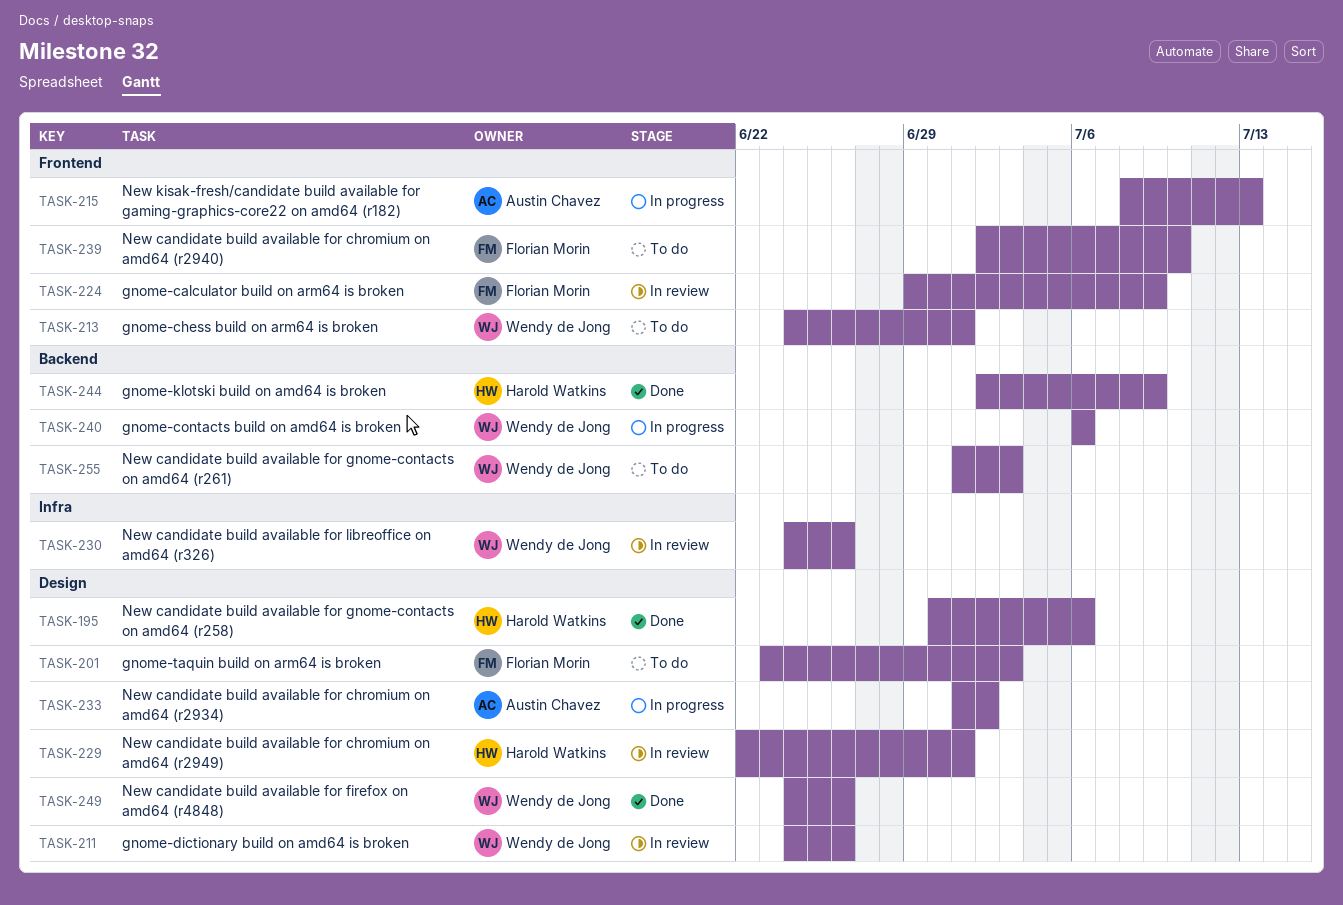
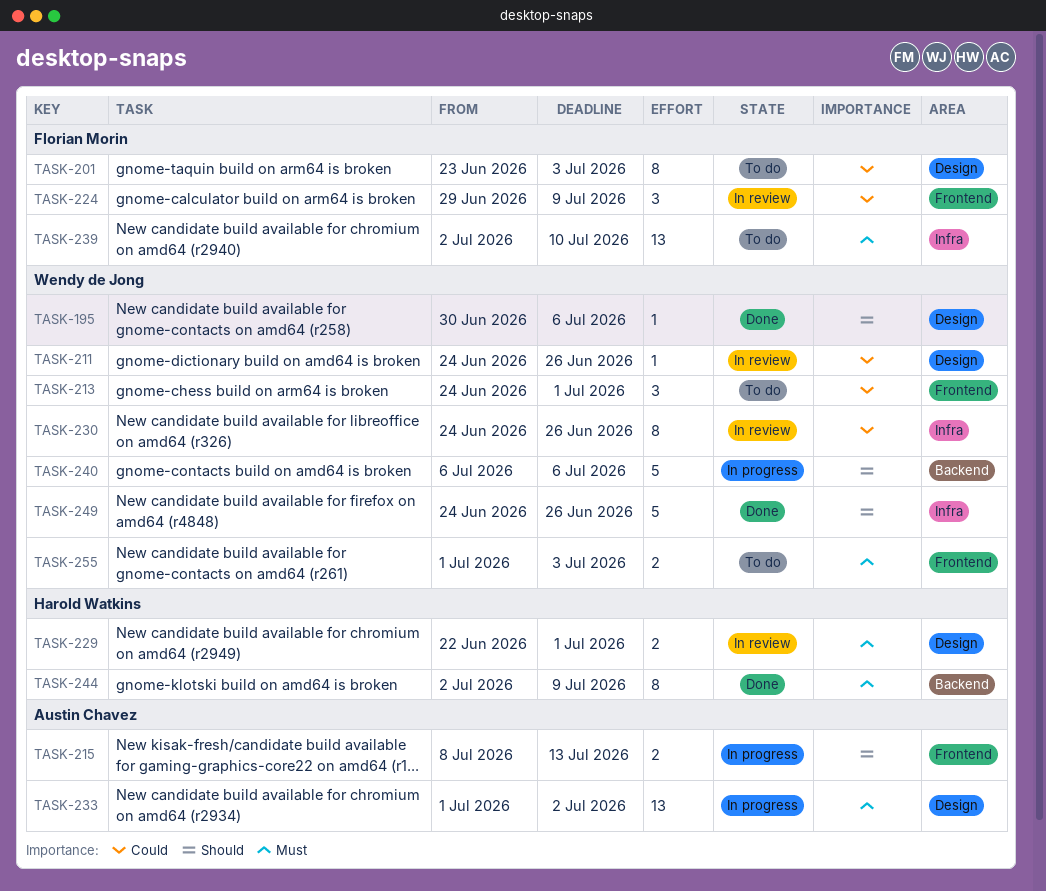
TASK-195, owner: Harold Watkins -> Wendy de Jong
TASK-239, label: Frontend -> Infra
TASK-249, label: Design -> Infra
TASK-255, label: Backend -> Frontend

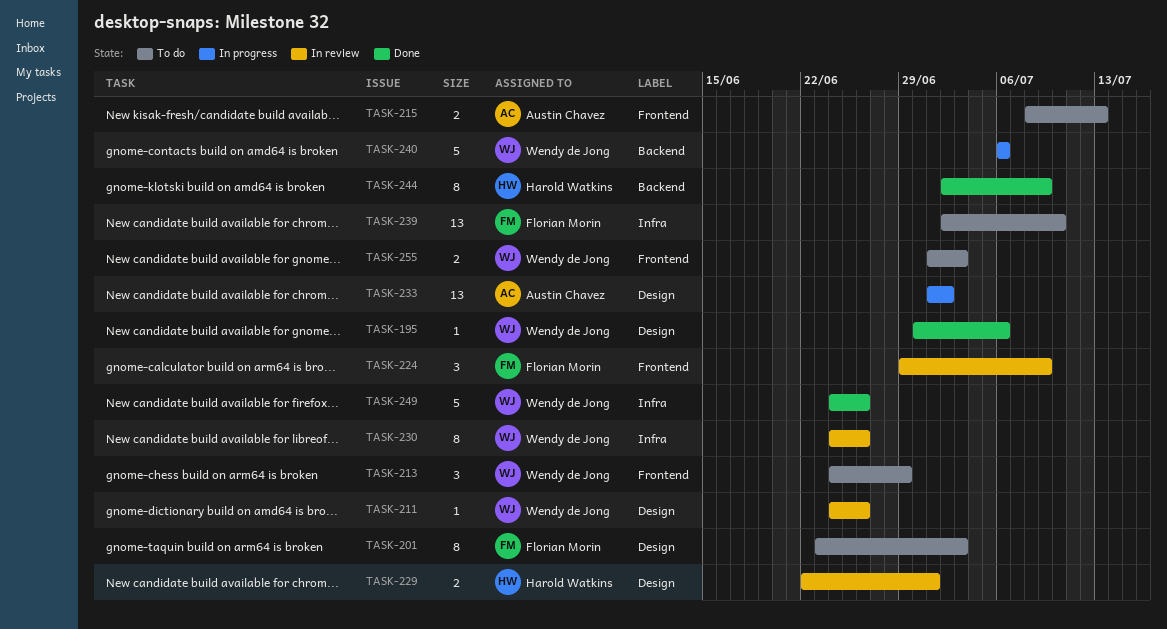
TASK-213, due: Jul 1 -> Jun 29
TASK-215, status: In progress -> To do

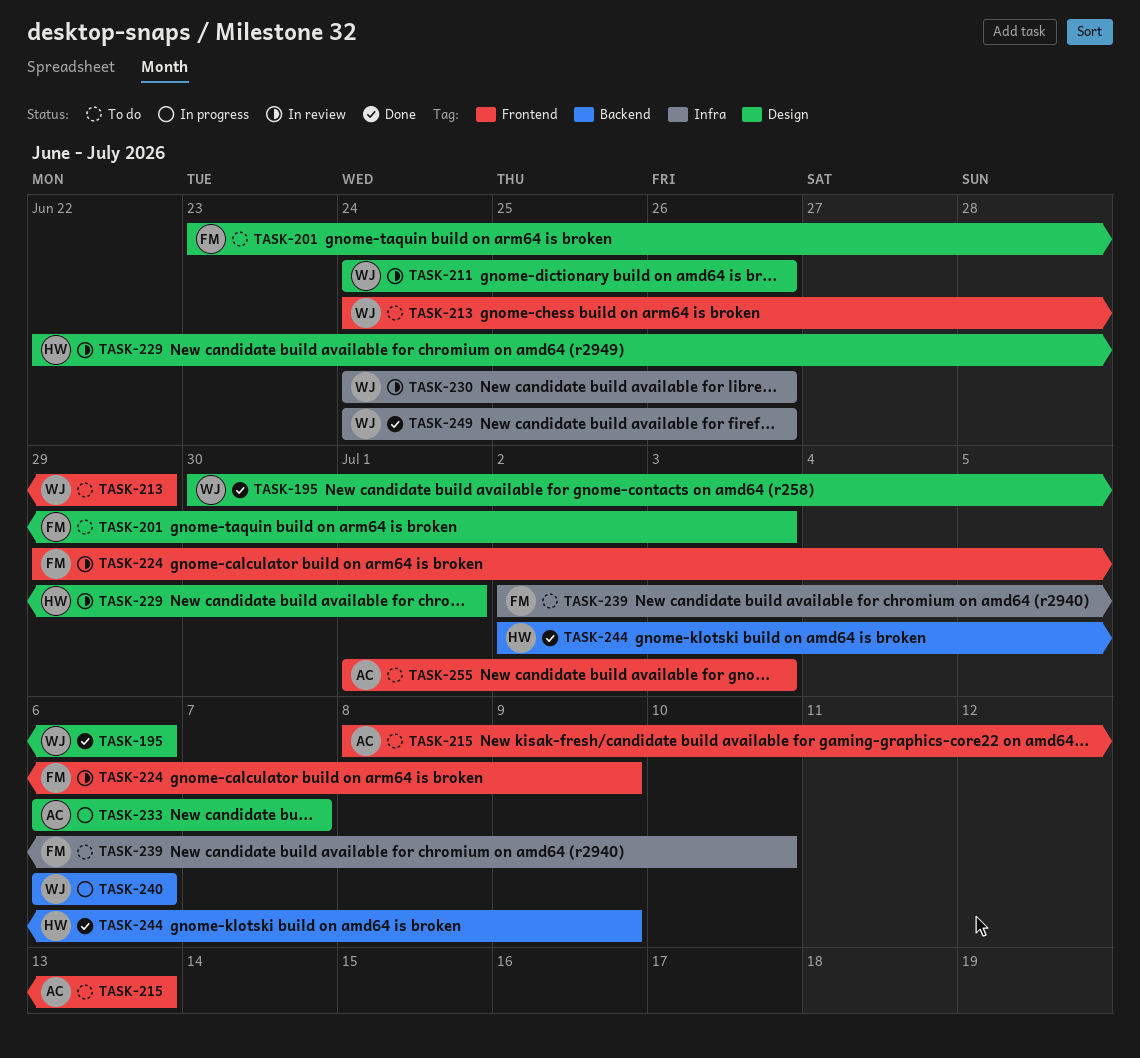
TASK-233, start: Jul 1 -> Jul 6
TASK-233, due: Jul 2 -> Jul 7
TASK-255, owner: Wendy de Jong -> Austin Chavez

